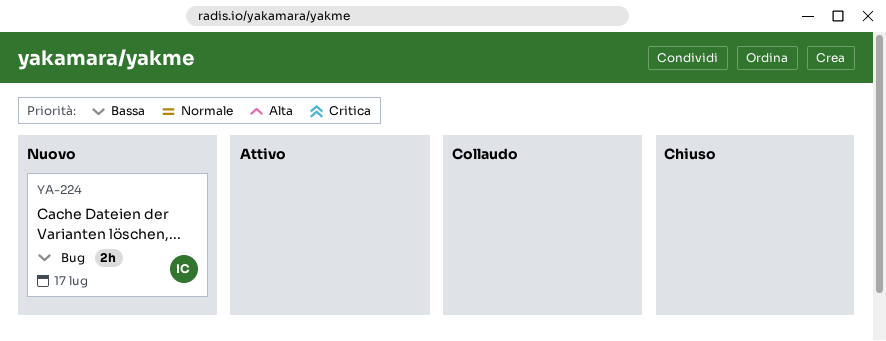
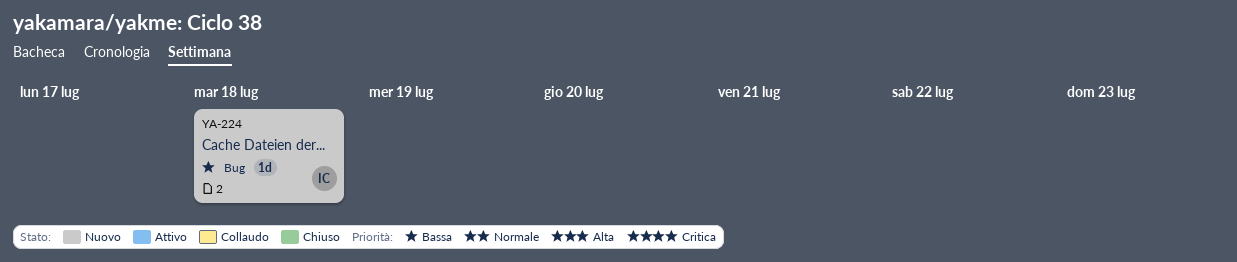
YA-224, estimate: 2h -> 1d
YA-224, due: Jul 17 -> Jul 18

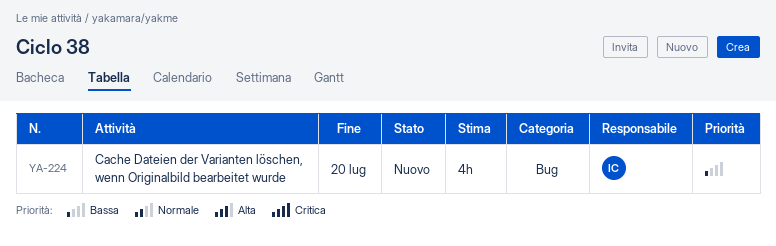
YA-224, estimate: 1d -> 4h
YA-224, due: Jul 18 -> Jul 20

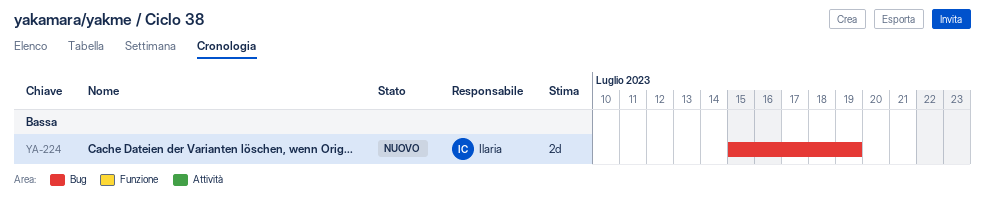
YA-224, estimate: 4h -> 2d
YA-224, due: Jul 20 -> Jul 19

